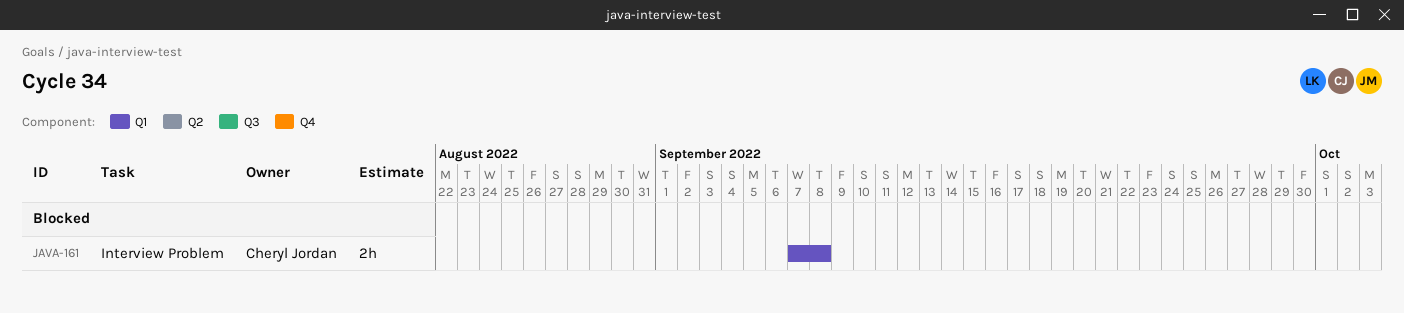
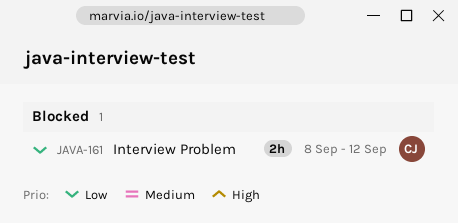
JAVA-161, start: Sep 7 -> Sep 8
JAVA-161, due: Sep 8 -> Sep 12

